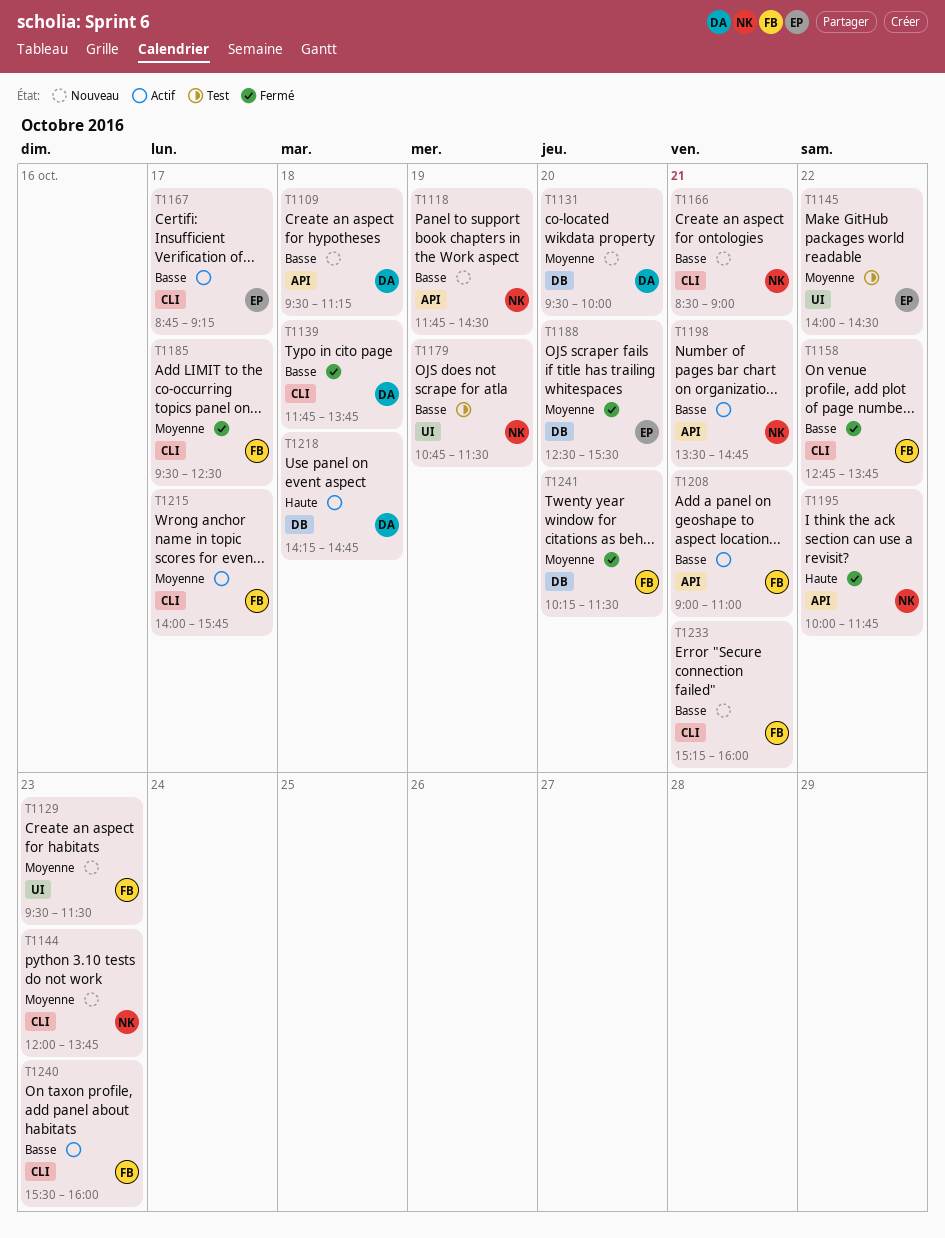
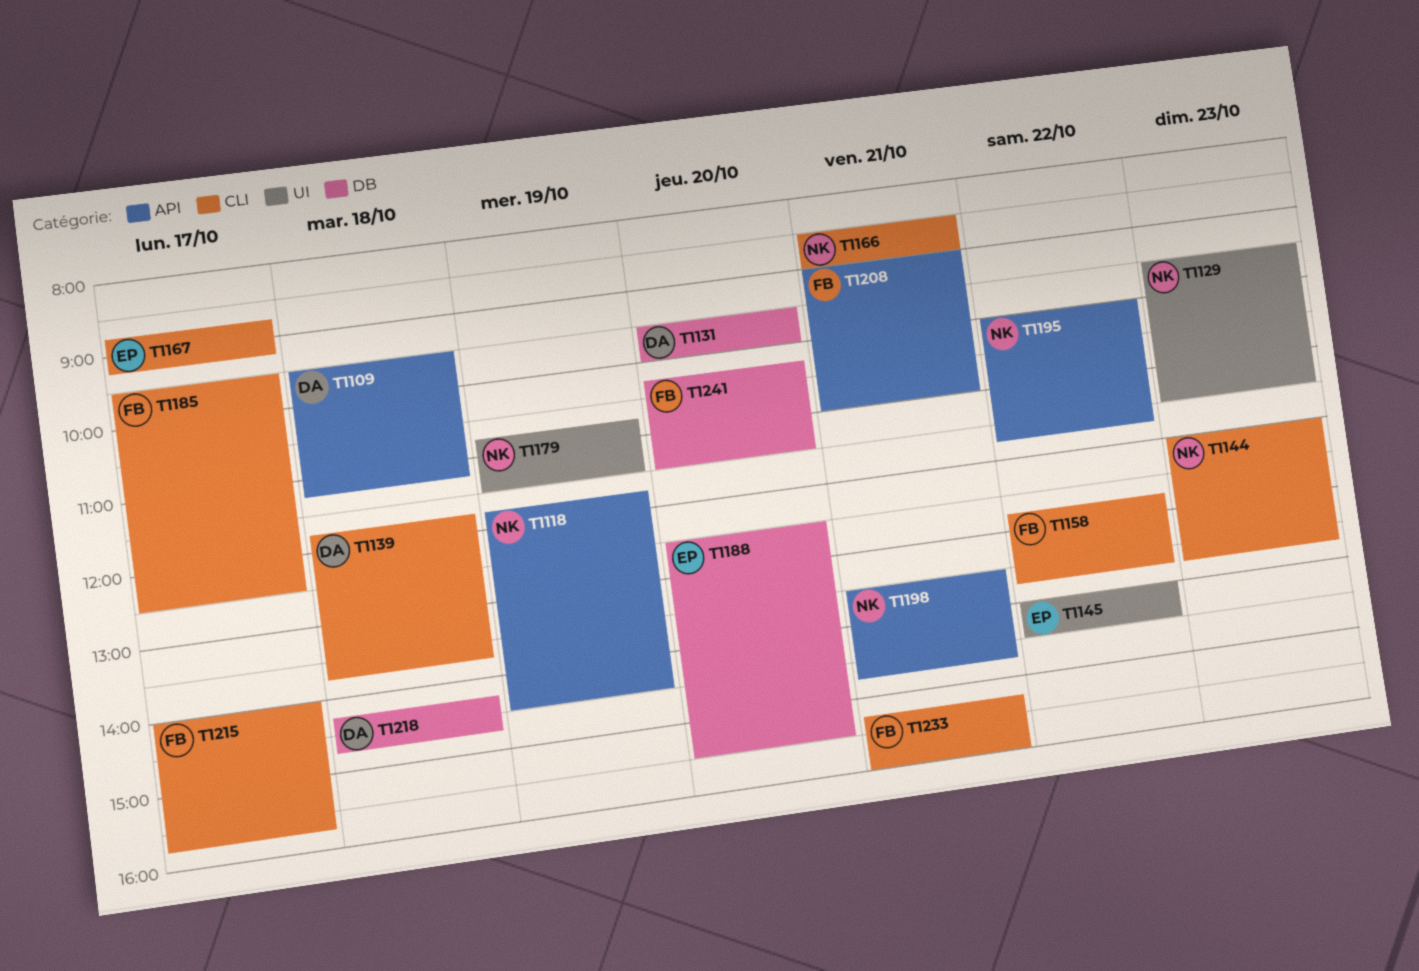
T1129, owner: FB -> NK
T1240: present -> none

